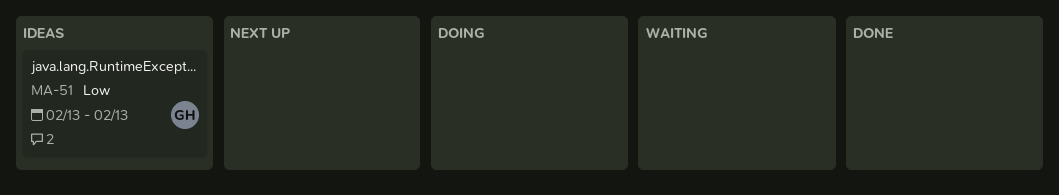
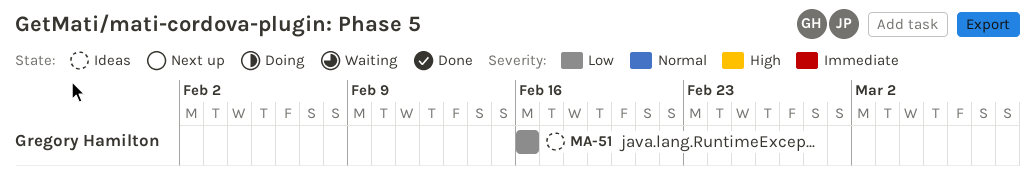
MA-51, start: Feb 13 -> Feb 16
MA-51, due: Feb 13 -> Feb 16

